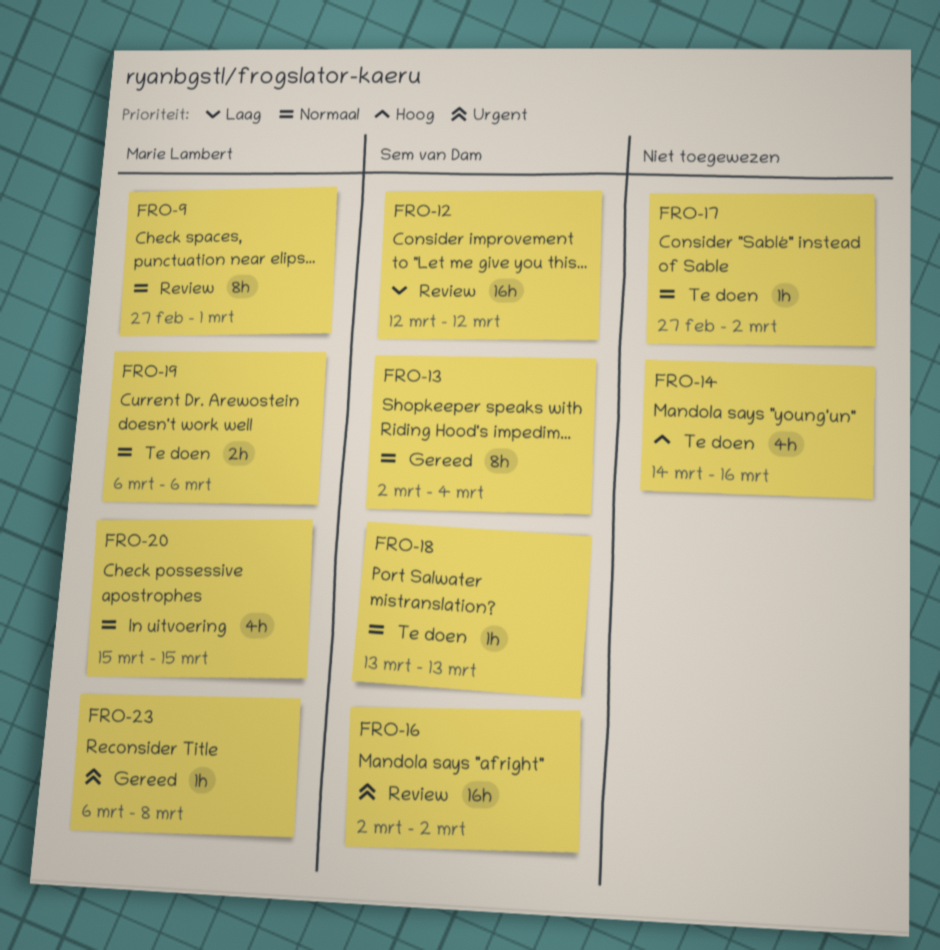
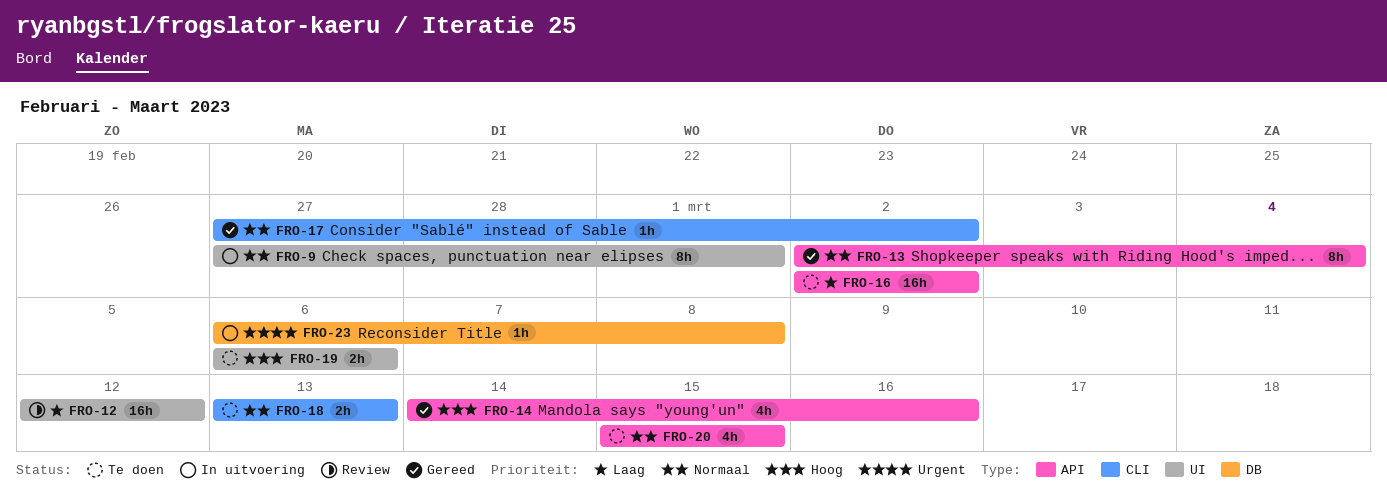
FRO-9, status: Review -> In uitvoering
FRO-14, status: Te doen -> Gereed
FRO-16, status: Review -> Te doen
FRO-16, priority: Urgent -> Laag
FRO-17, status: Te doen -> Gereed
FRO-18, estimate: 1h -> 2h
FRO-19, priority: Normaal -> Hoog
FRO-20, status: In uitvoering -> Te doen
FRO-23, status: Gereed -> In uitvoering

